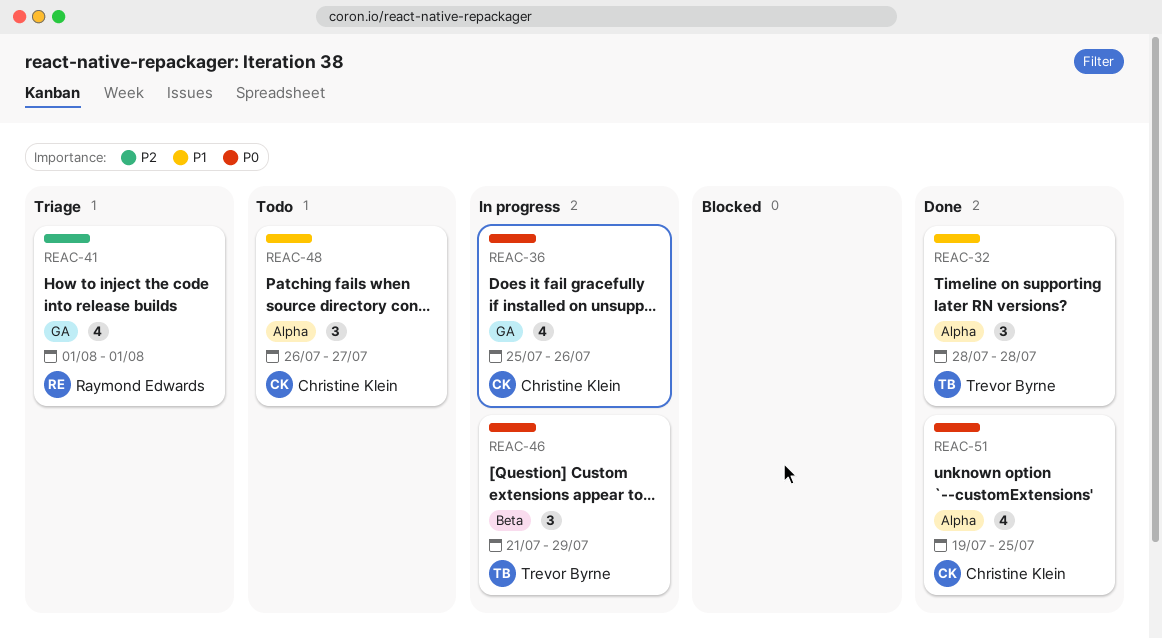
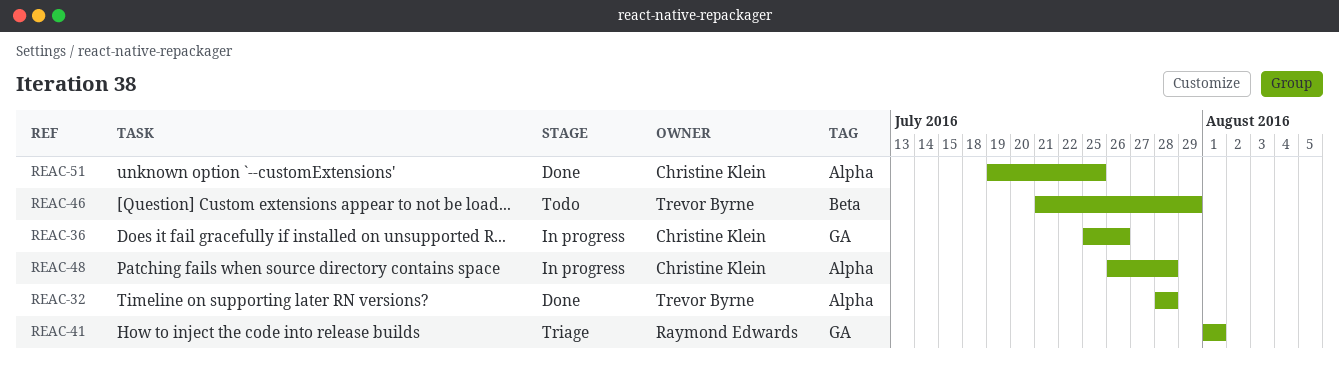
REAC-46, status: In progress -> Todo
REAC-48, status: Todo -> In progress
REAC-48, due: Jul 27 -> Jul 28

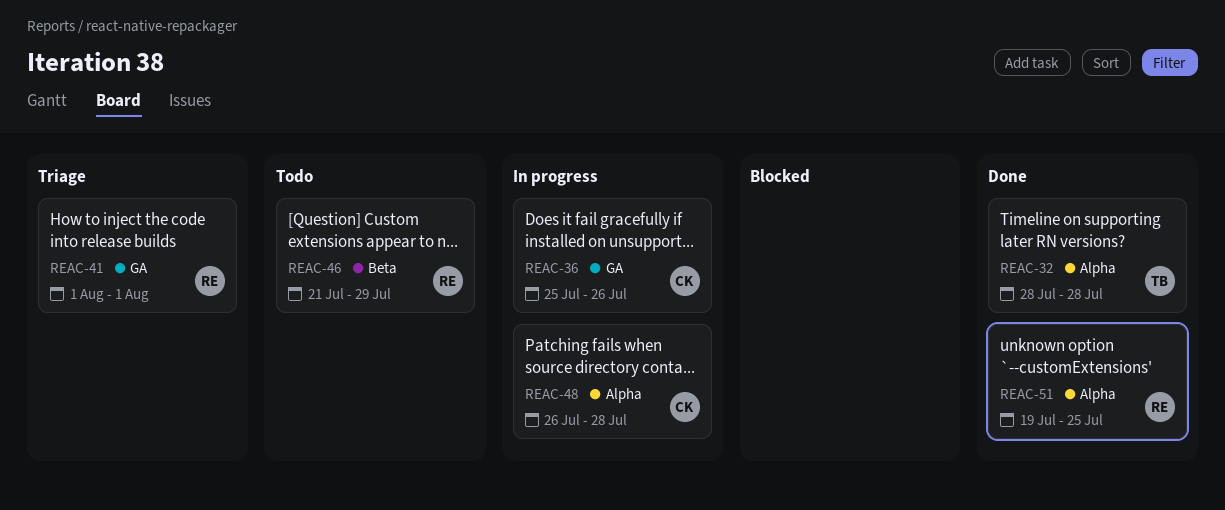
REAC-46, owner: Trevor Byrne -> Raymond Edwards
REAC-51, owner: Christine Klein -> Raymond Edwards

